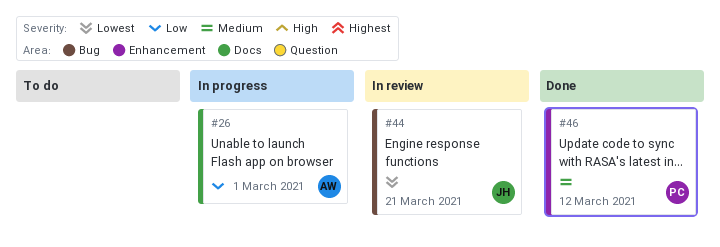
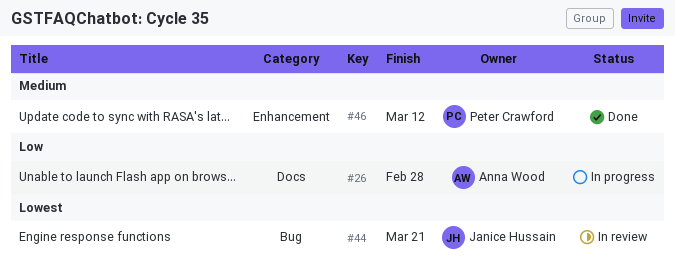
#26, due: Mar 1 -> Feb 28

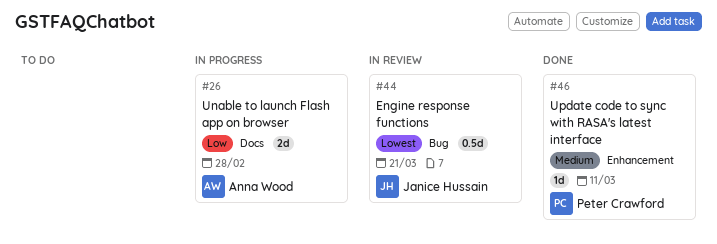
#46, due: Mar 12 -> Mar 11

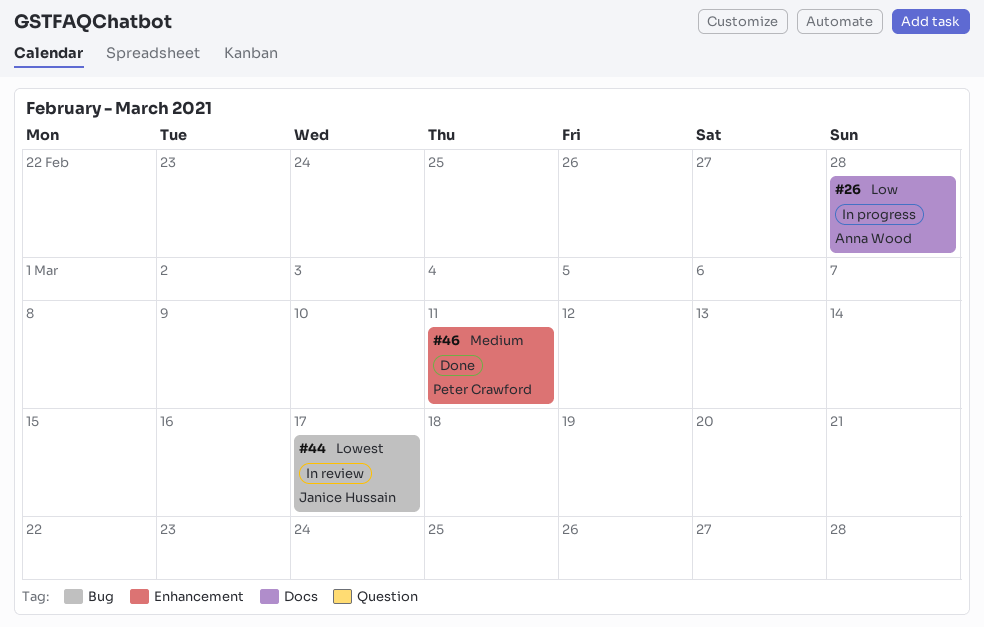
#44, due: Mar 21 -> Mar 17

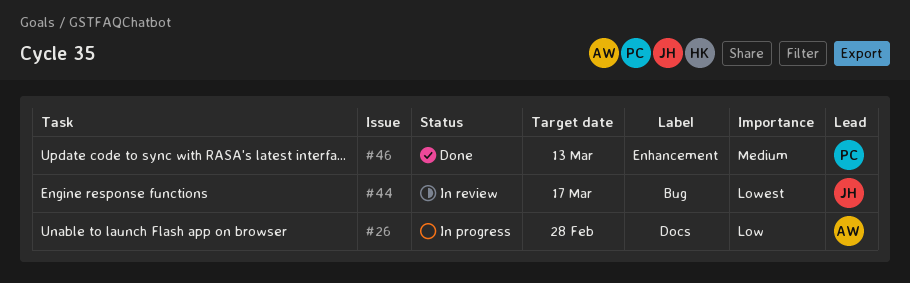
#46, due: Mar 11 -> Mar 13

